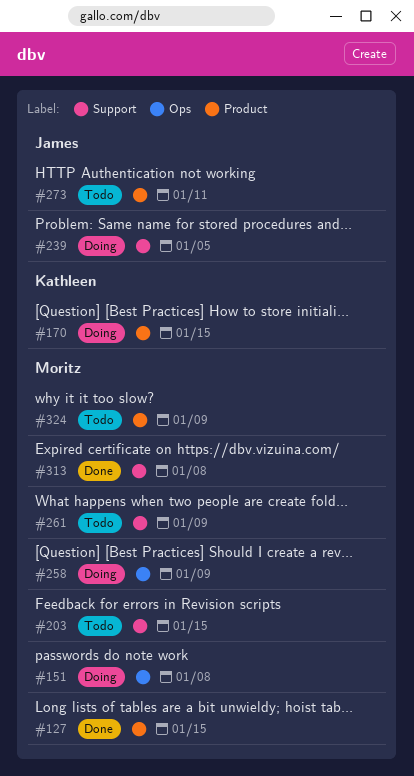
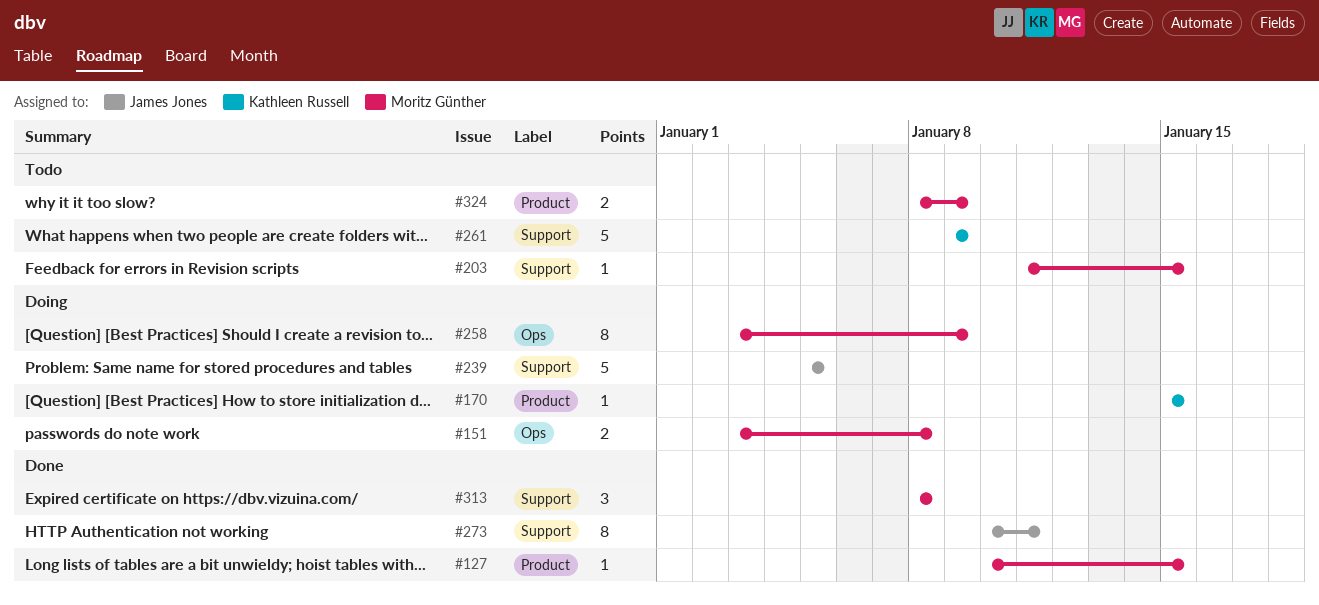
#261, owner: Moritz Günther -> Kathleen Russell
#273, status: Todo -> Done
#273, label: Product -> Support

